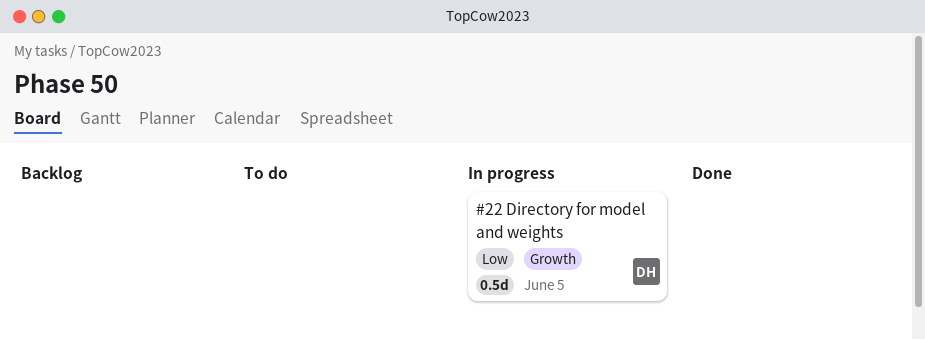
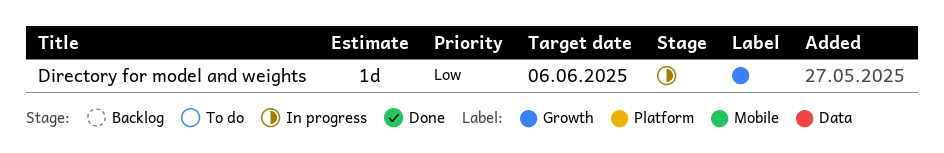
Directory for model and weights, estimate: 0.5d -> 1d
Directory for model and weights, due: Jun 5 -> Jun 6

